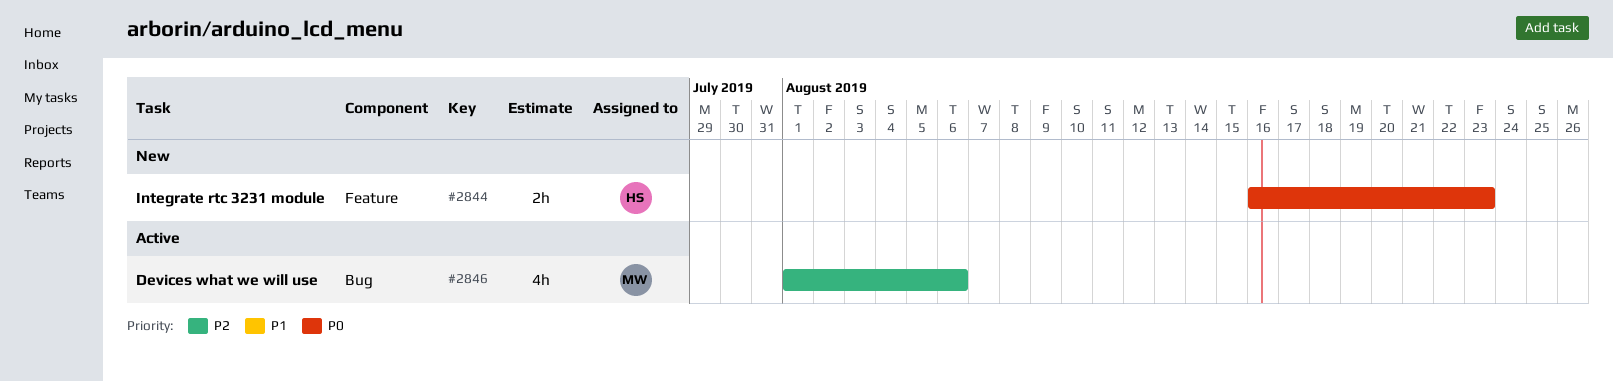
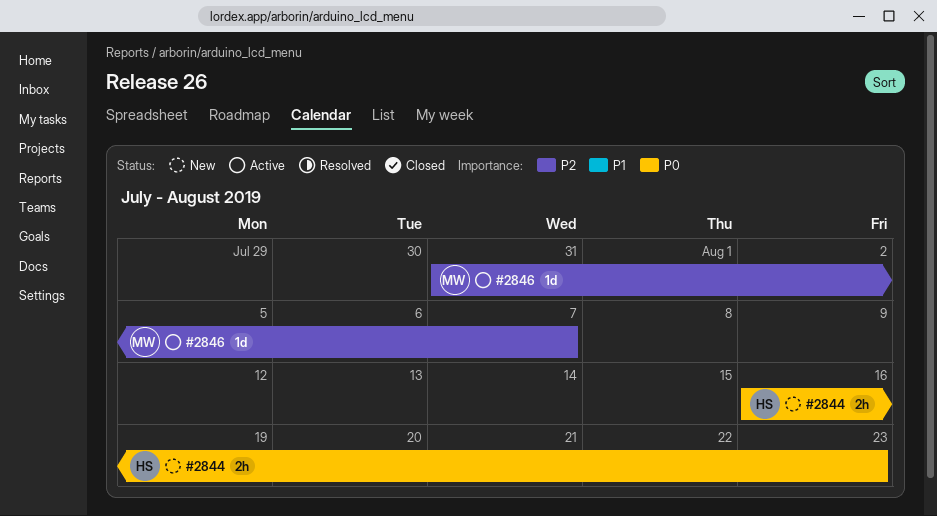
#2846, estimate: 4h -> 1d
#2846, start: Aug 1 -> Jul 31
#2846, due: Aug 6 -> Aug 7

